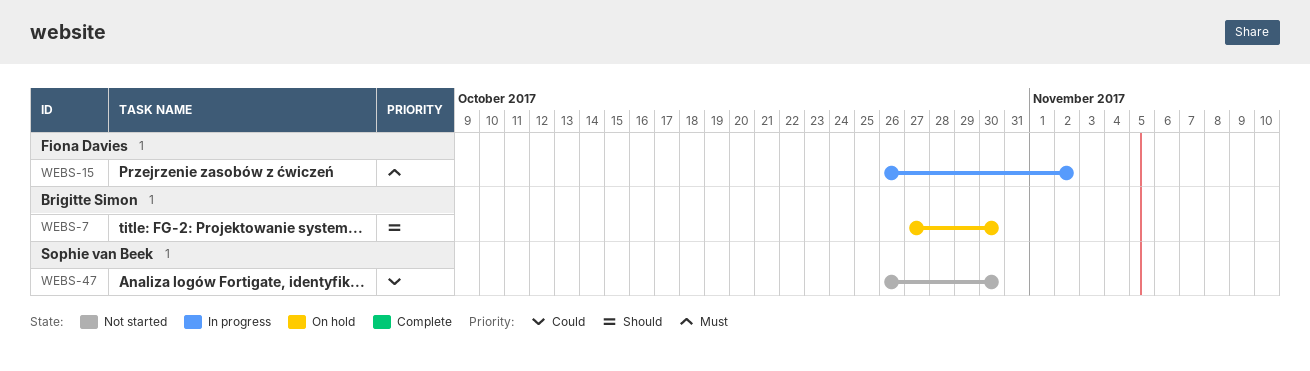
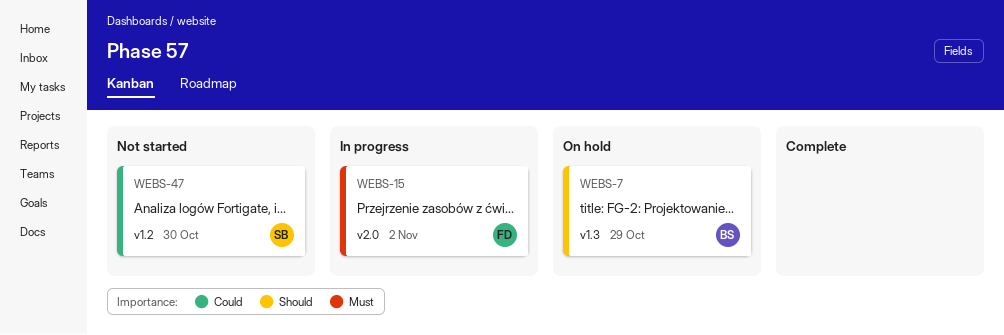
WEBS-7, due: Oct 30 -> Oct 29

